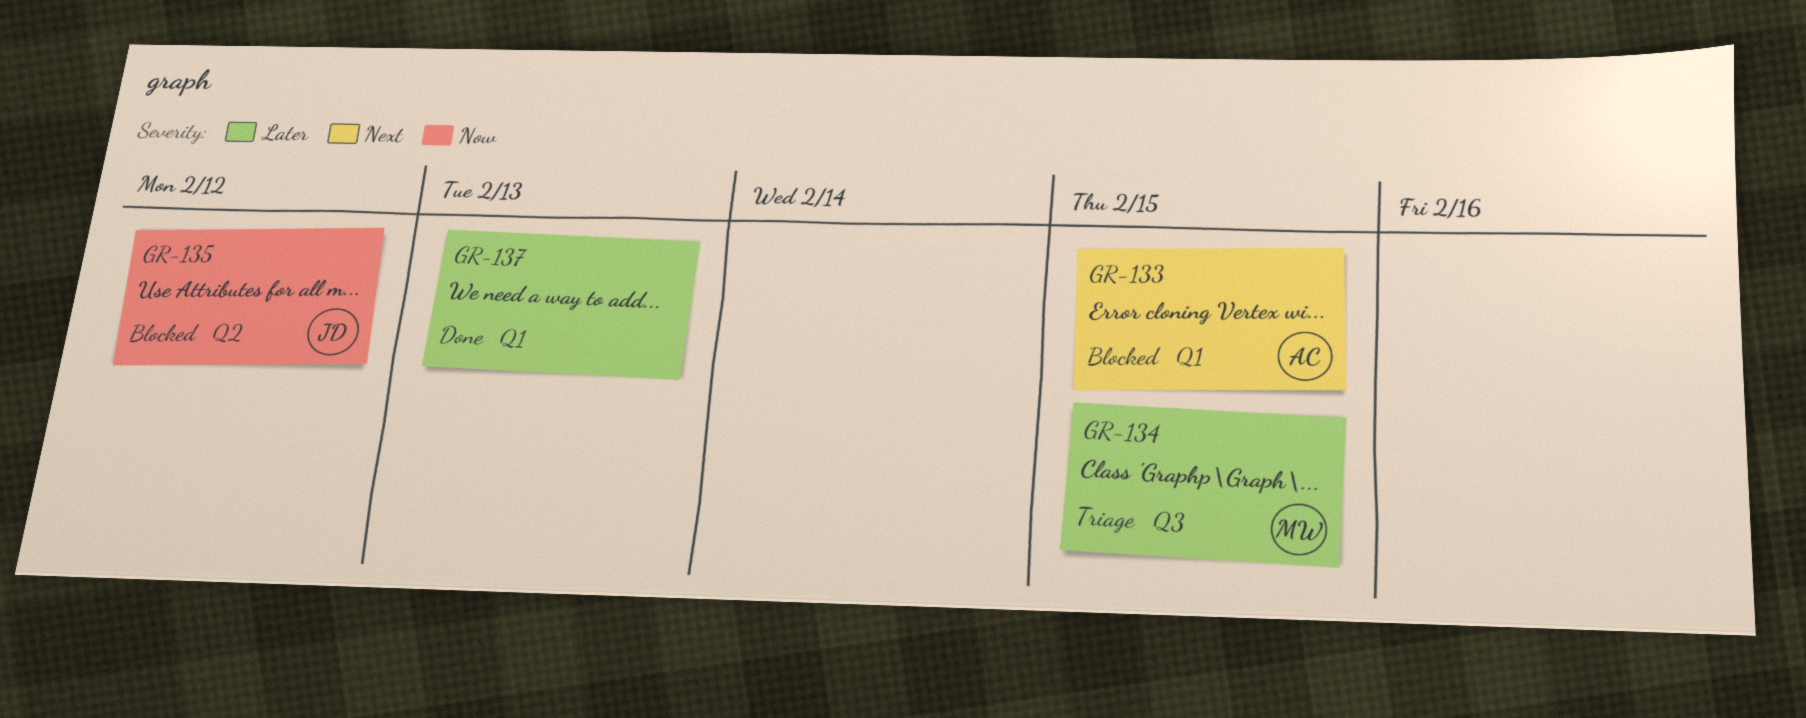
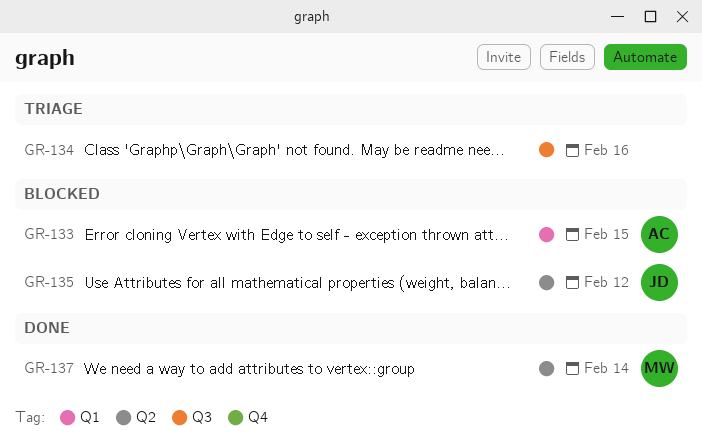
GR-134, owner: MW -> none
GR-134, due: Feb 15 -> Feb 16
GR-137, owner: none -> MW
GR-137, label: Q1 -> Q2
GR-137, due: Feb 13 -> Feb 14

